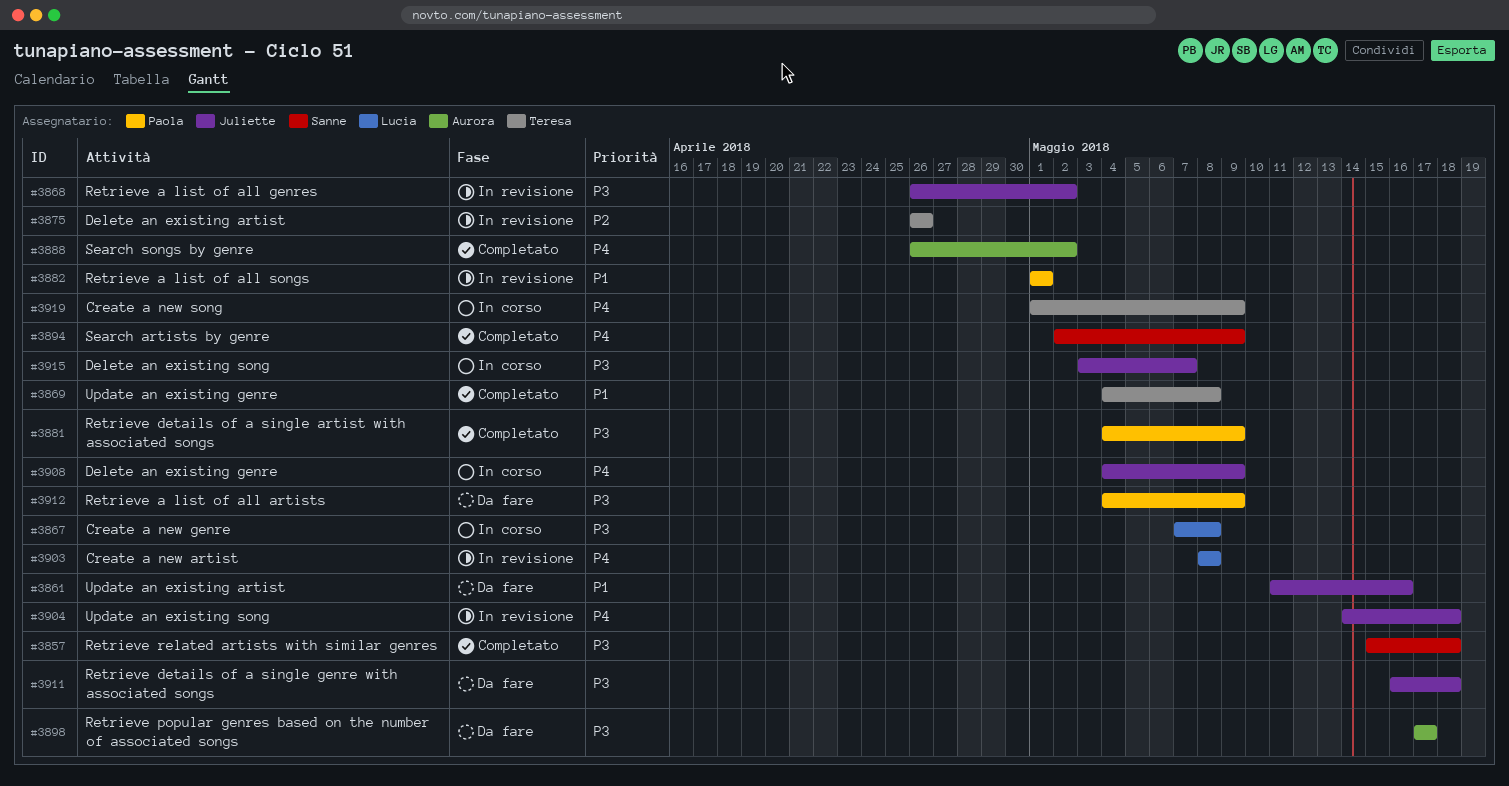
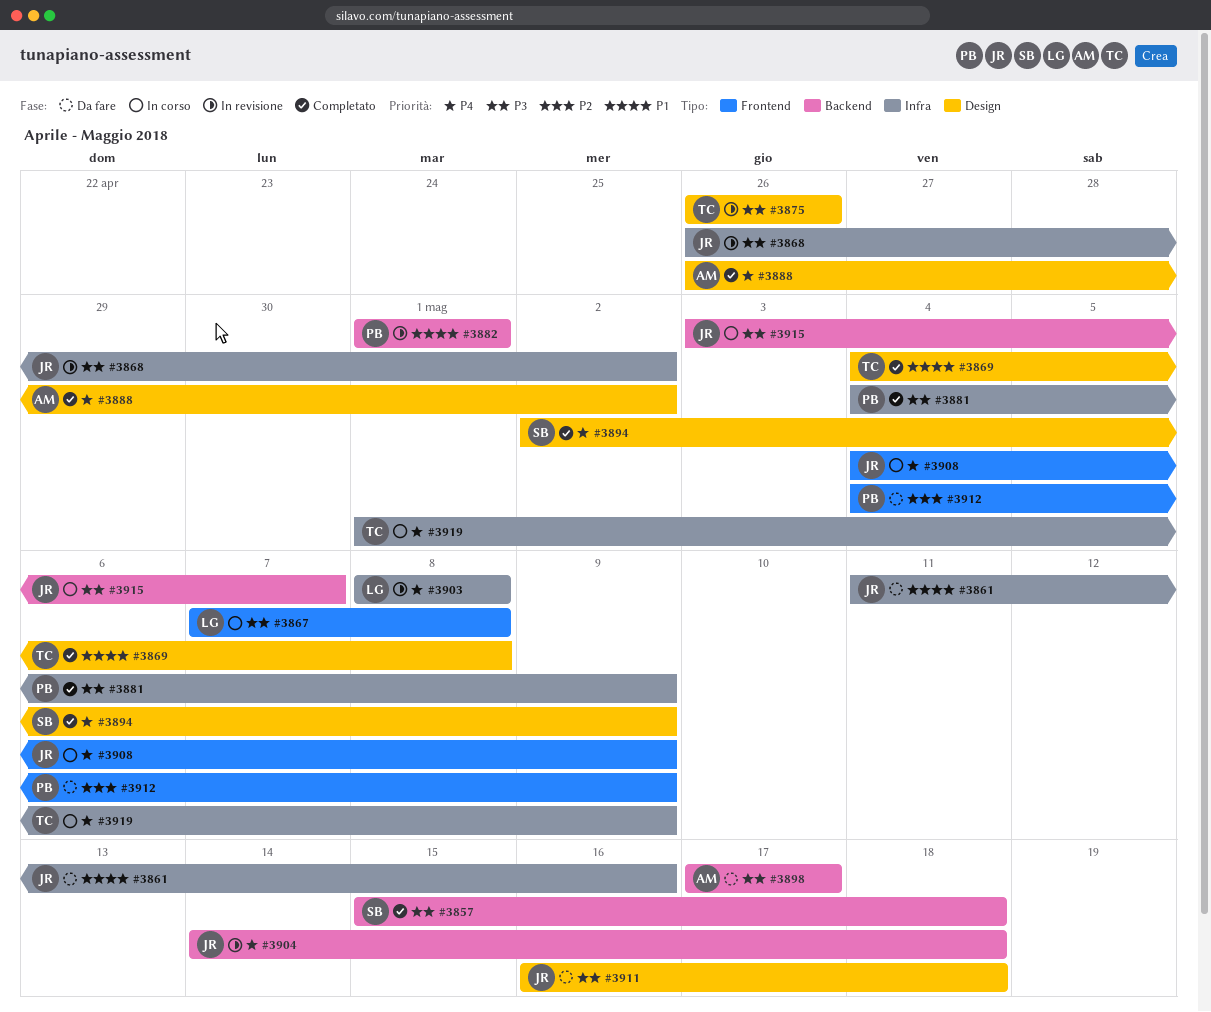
#3875, priority: P2 -> P3
#3912, priority: P3 -> P2

